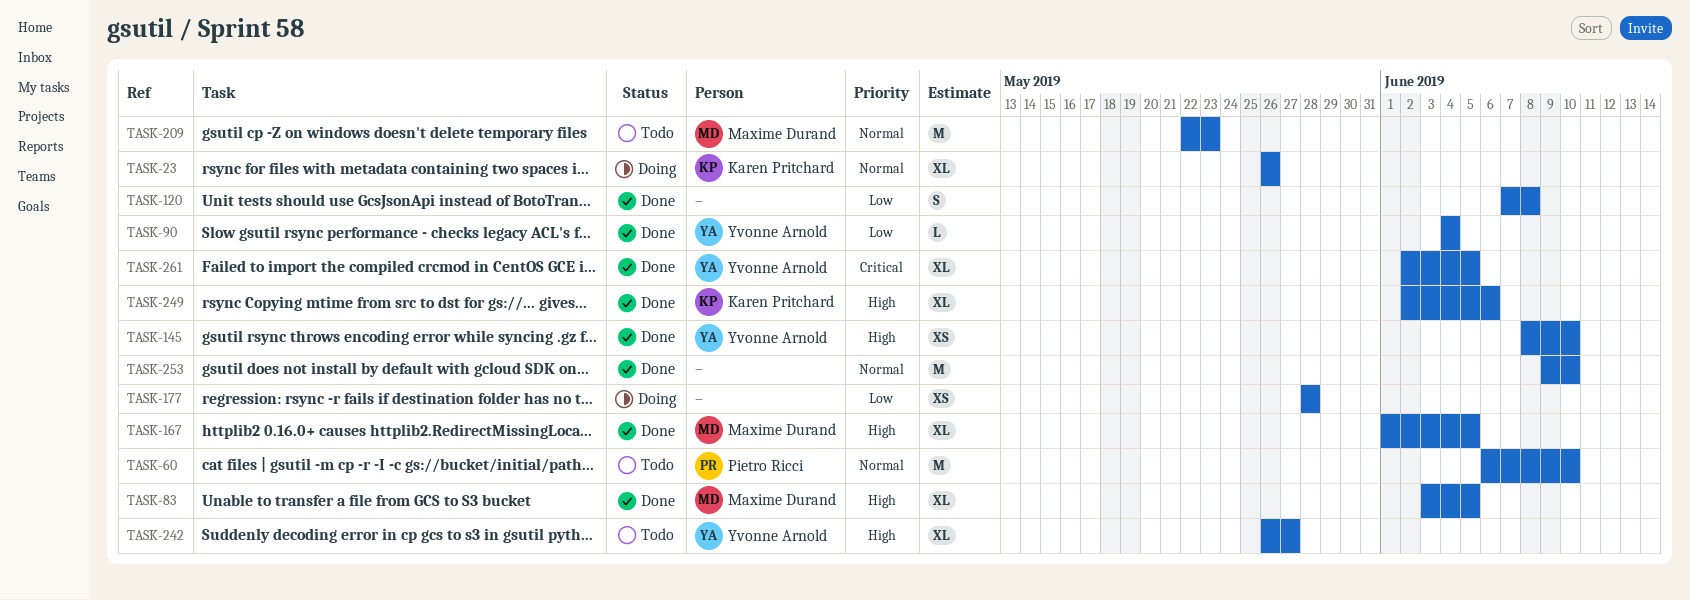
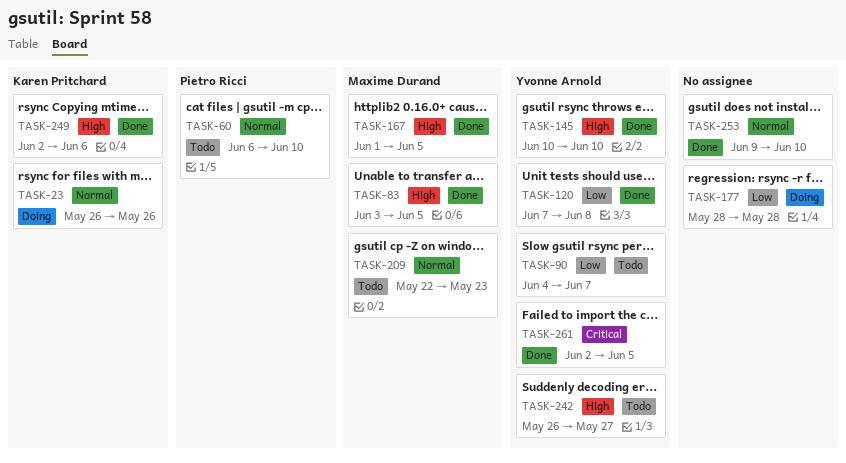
TASK-90, status: Done -> Todo
TASK-90, due: Jun 4 -> Jun 7
TASK-120, owner: none -> Yvonne Arnold
TASK-145, start: Jun 8 -> Jun 10

